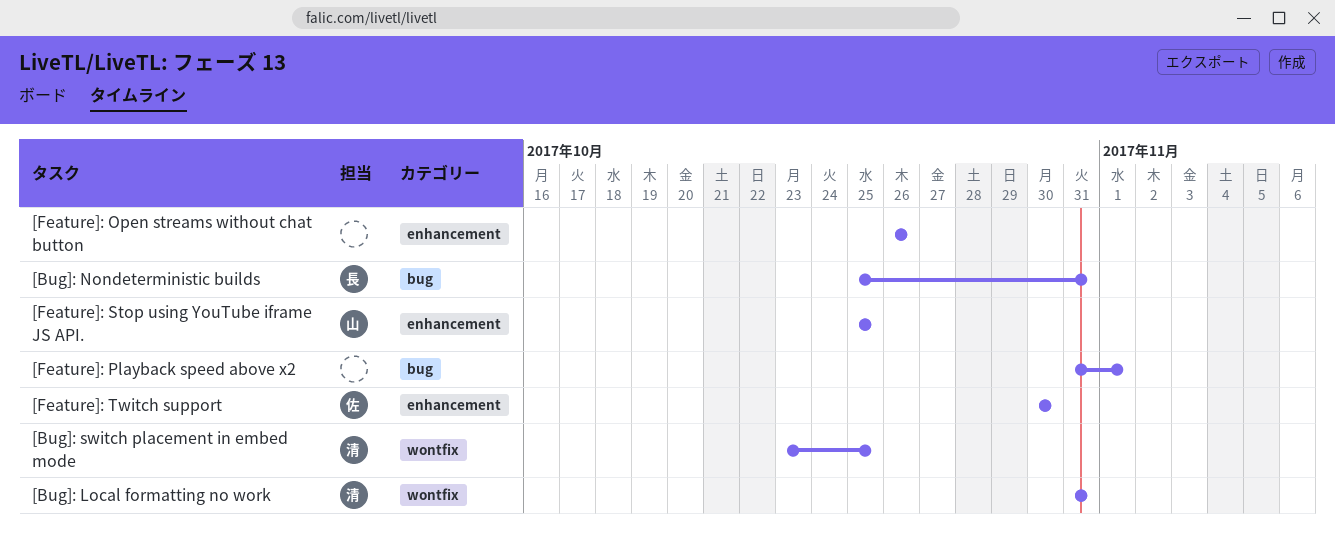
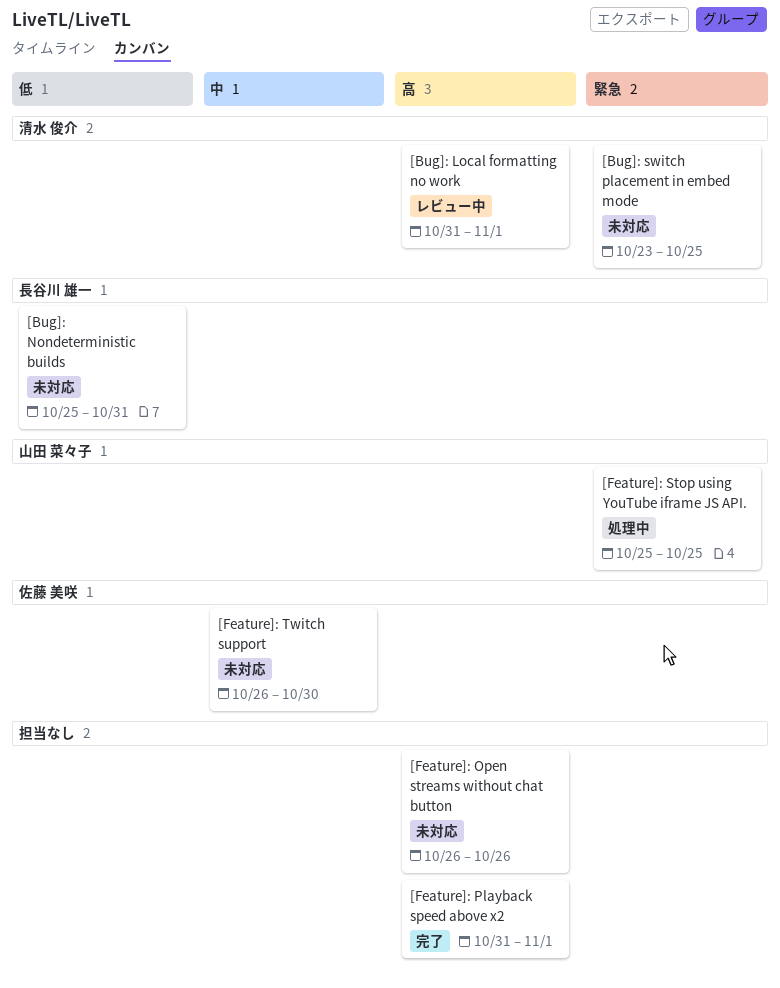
[Bug]: Local formatting no work, due: Oct 31 -> Nov 1
[Feature]: Twitch support, start: Oct 30 -> Oct 26

